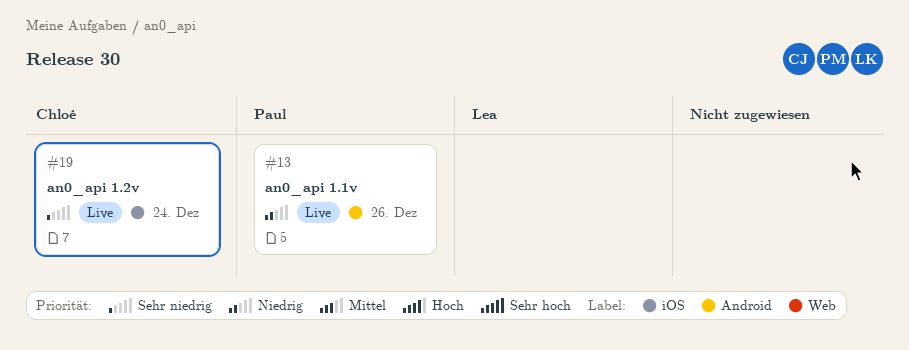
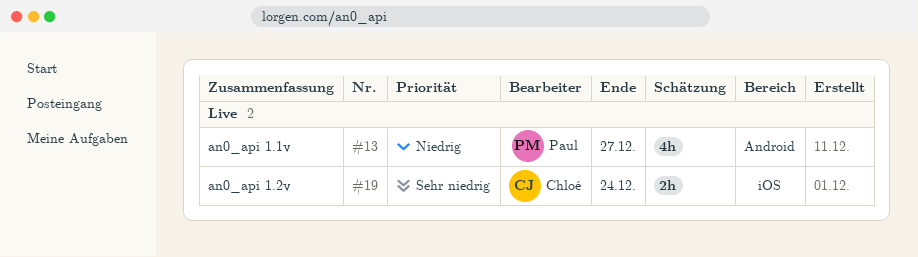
#13, due: Dec 26 -> Dec 27

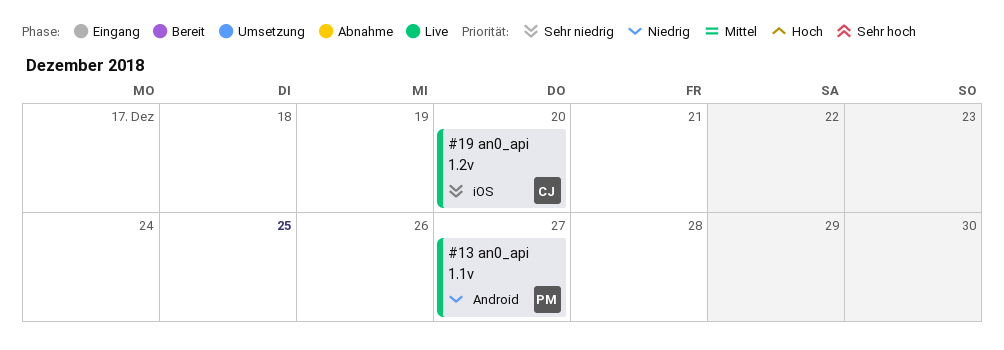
#19, due: Dec 24 -> Dec 20

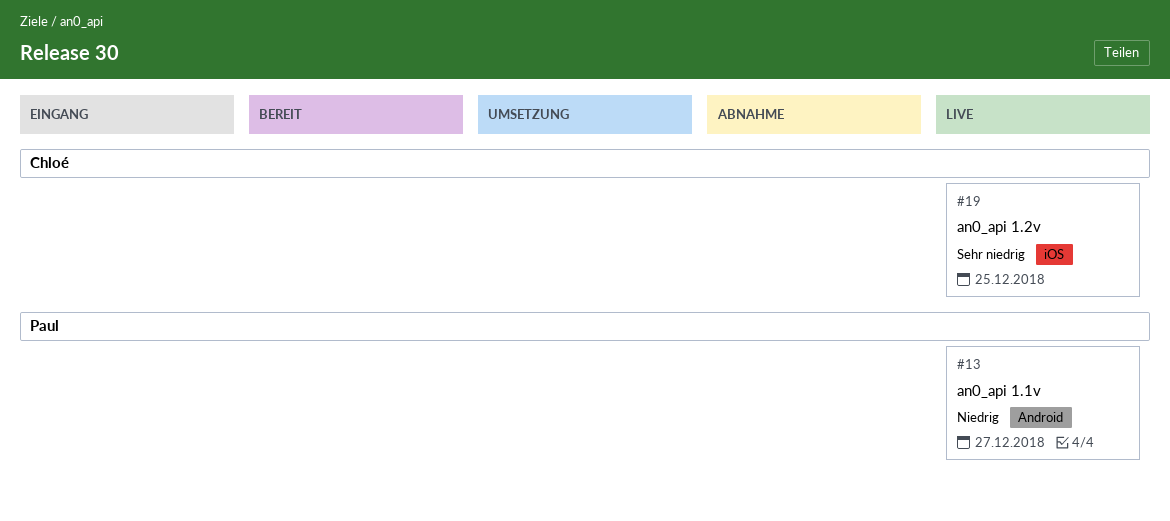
#19, due: Dec 20 -> Dec 25

